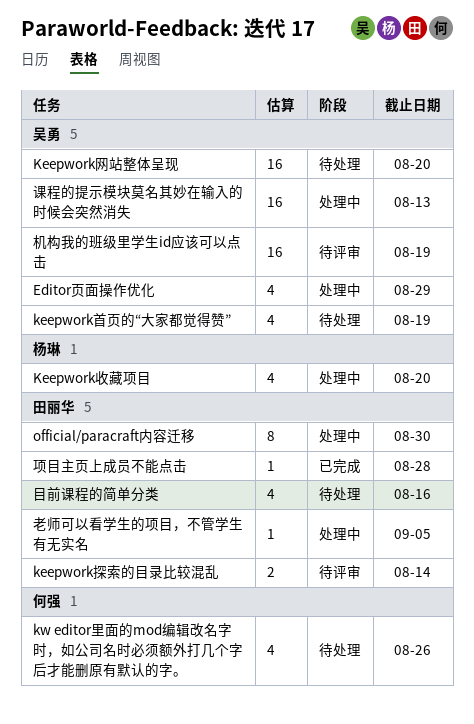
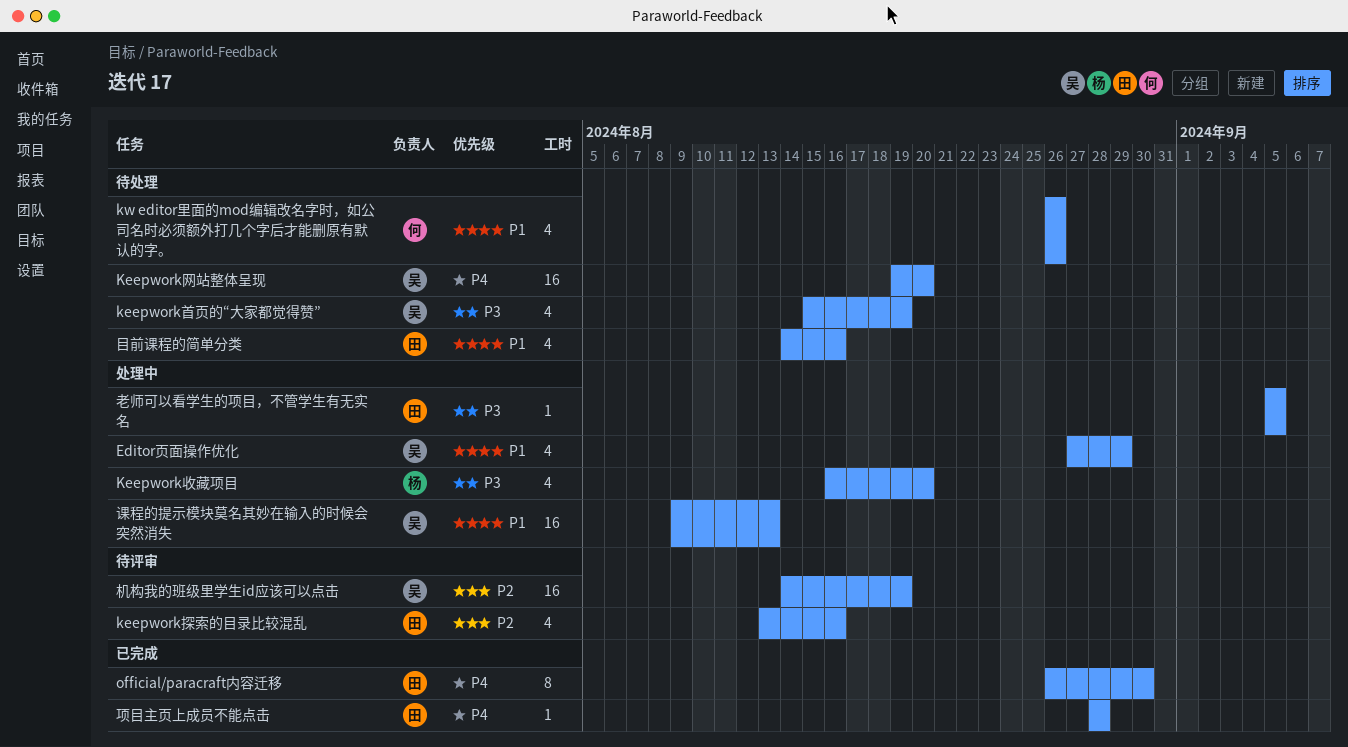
keepwork探索的目录比较混乱, estimate: 2 -> 4
keepwork探索的目录比较混乱, due: Aug 14 -> Aug 16
official/paracraft内容迁移, status: 处理中 -> 已完成

